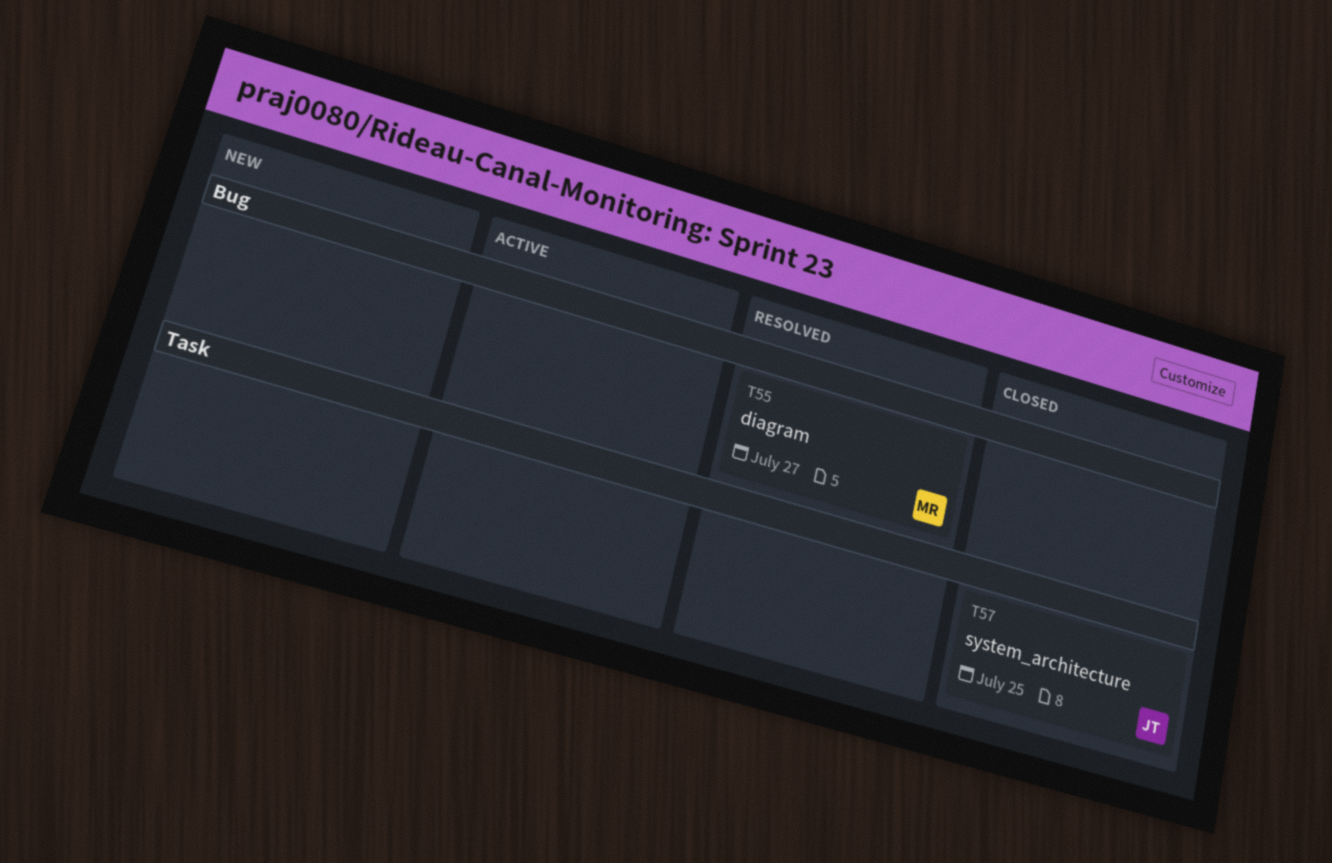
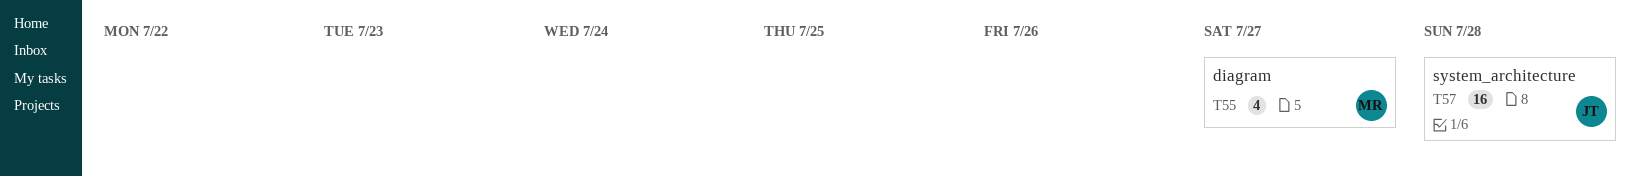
T57, due: Jul 25 -> Jul 28

